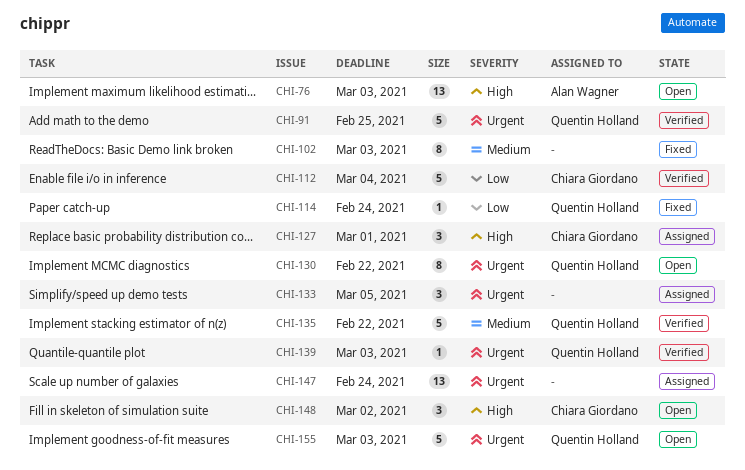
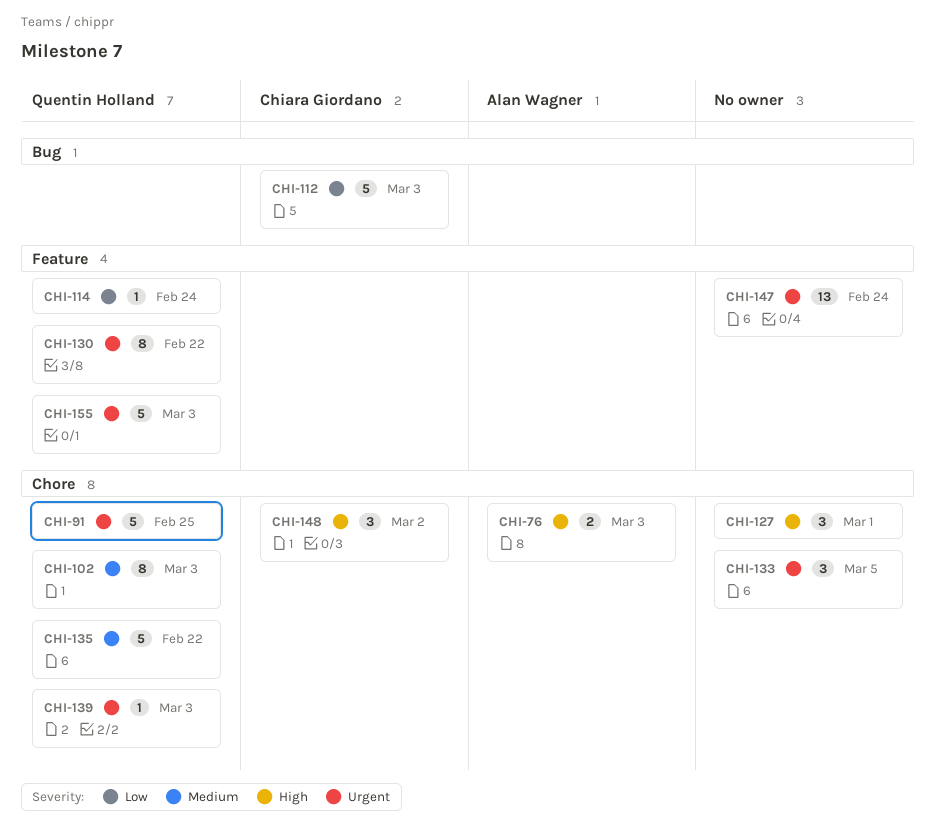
CHI-76, estimate: 13 -> 2
CHI-102, owner: none -> Quentin Holland
CHI-112, due: Mar 4 -> Mar 3
CHI-127, owner: Chiara Giordano -> none

